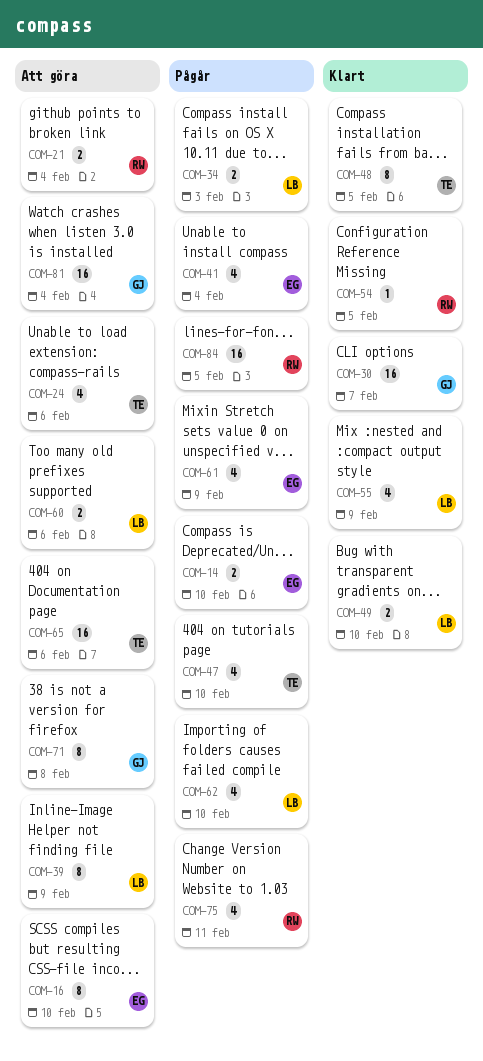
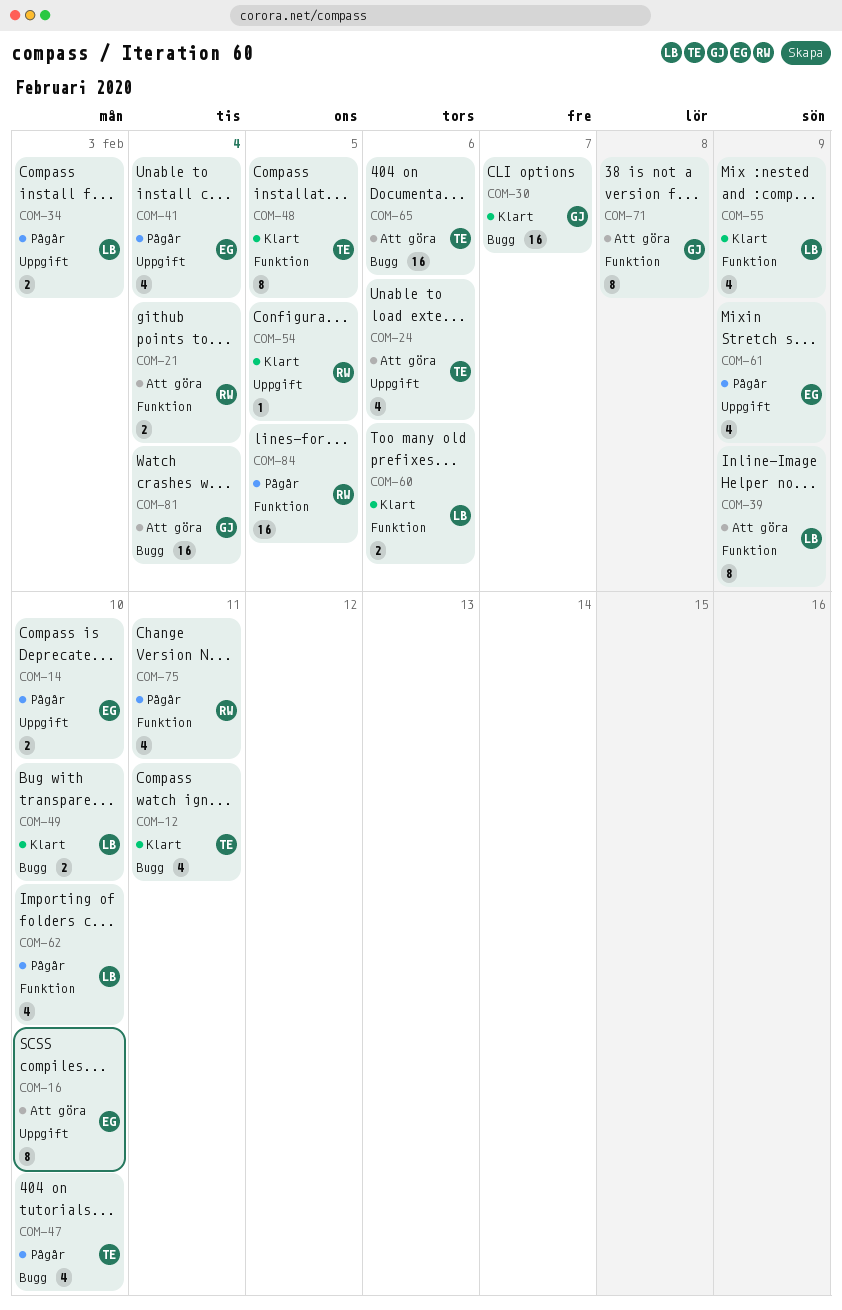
COM-12: none -> present
COM-60, status: Att göra -> Klart

